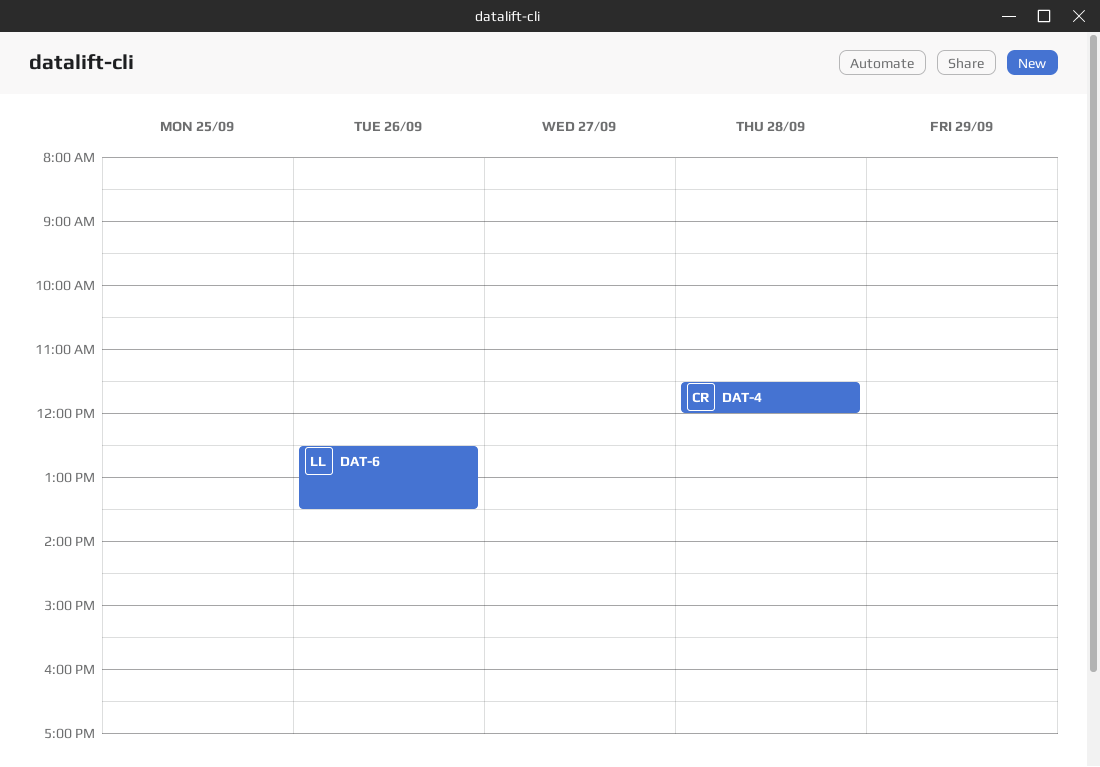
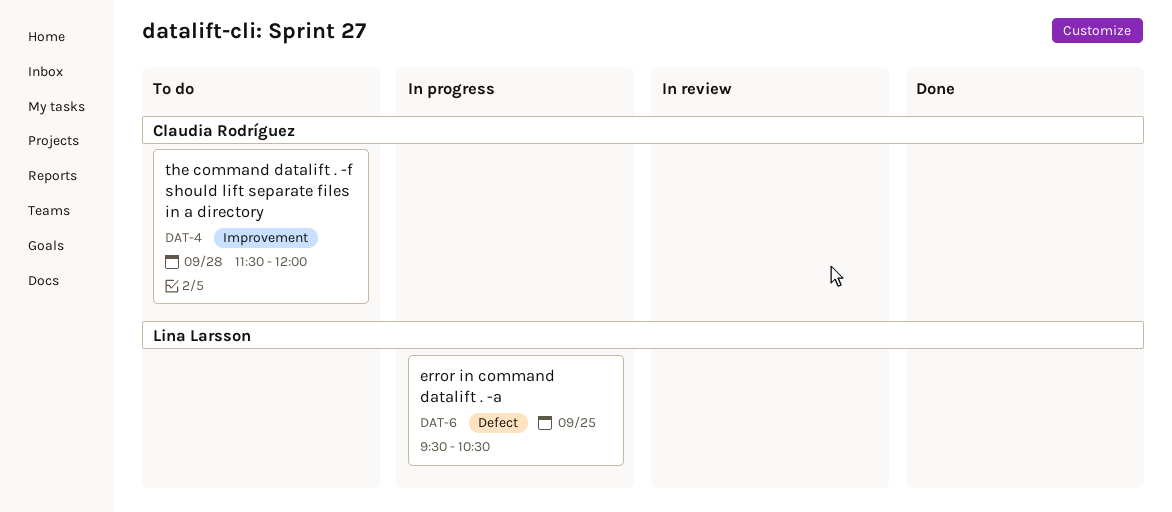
DAT-6, day: Sep 26 -> Sep 25
DAT-6, begins: 12:30 -> 09:30
DAT-6, ends: 13:30 -> 10:30

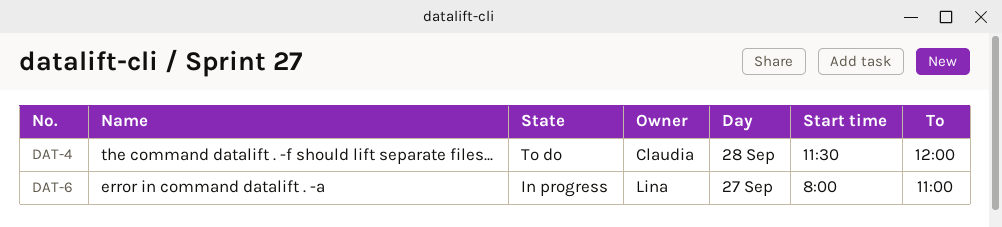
DAT-6, day: Sep 25 -> Sep 27
DAT-6, begins: 09:30 -> 08:00
DAT-6, ends: 10:30 -> 11:00

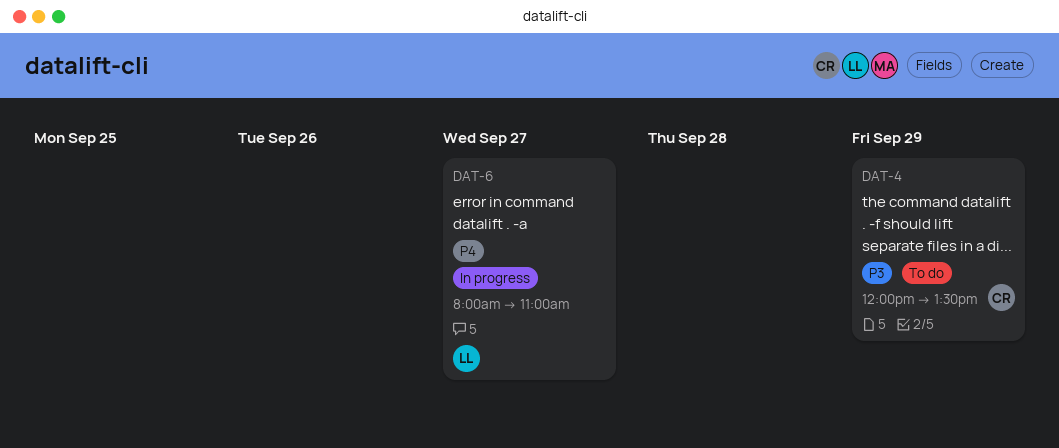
DAT-4, day: Sep 28 -> Sep 29
DAT-4, begins: 11:30 -> 12:00
DAT-4, ends: 12:00 -> 13:30

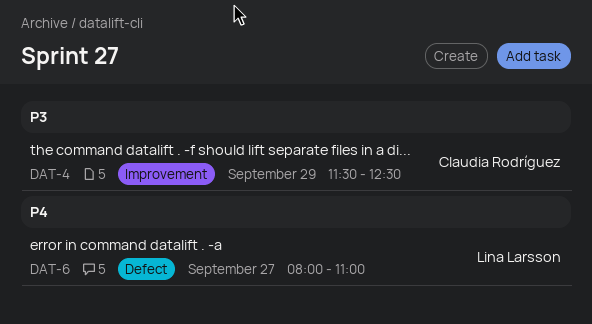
DAT-4, begins: 12:00 -> 11:30
DAT-4, ends: 13:30 -> 12:30

